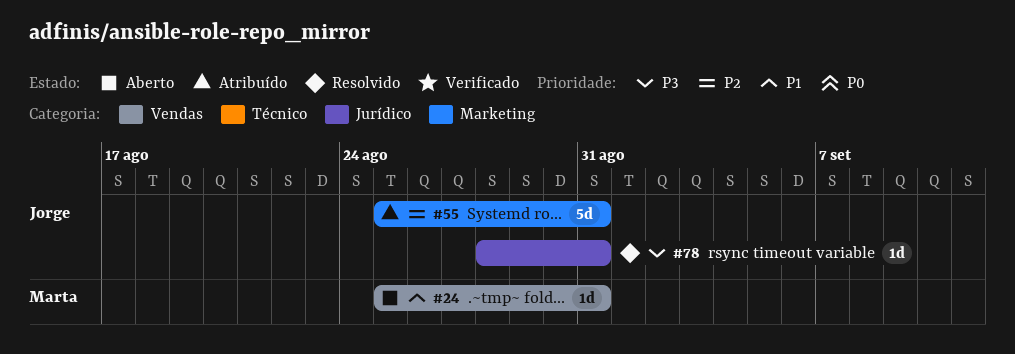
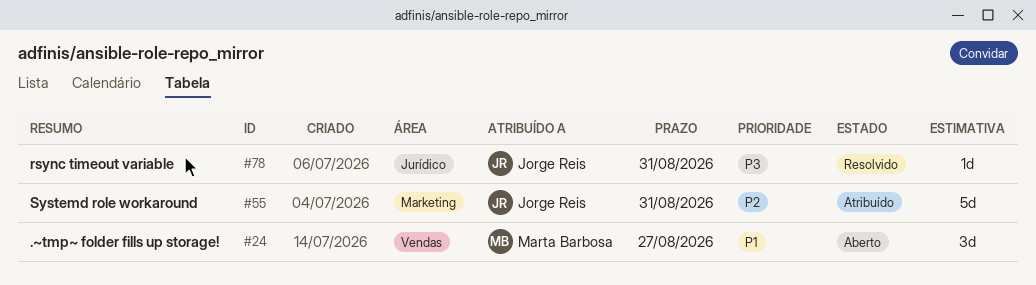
#24, estimate: 1d -> 3d
#24, due: Aug 31 -> Aug 27

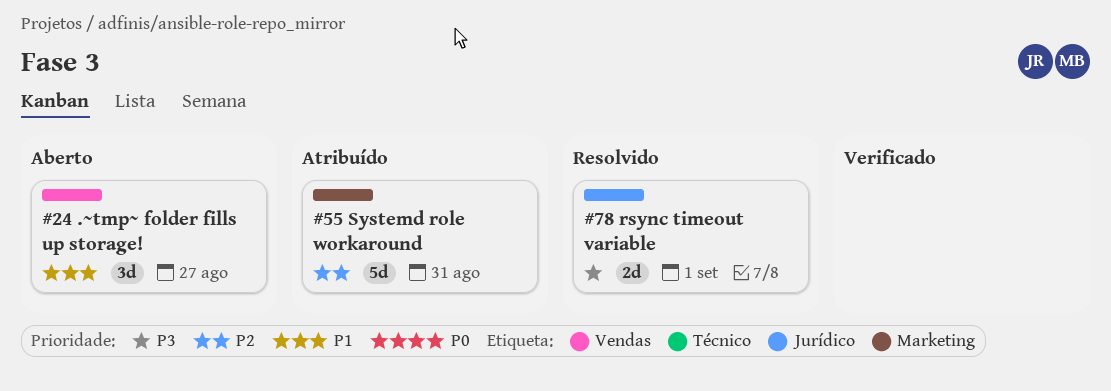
#78, estimate: 1d -> 2d
#78, due: Aug 31 -> Sep 1

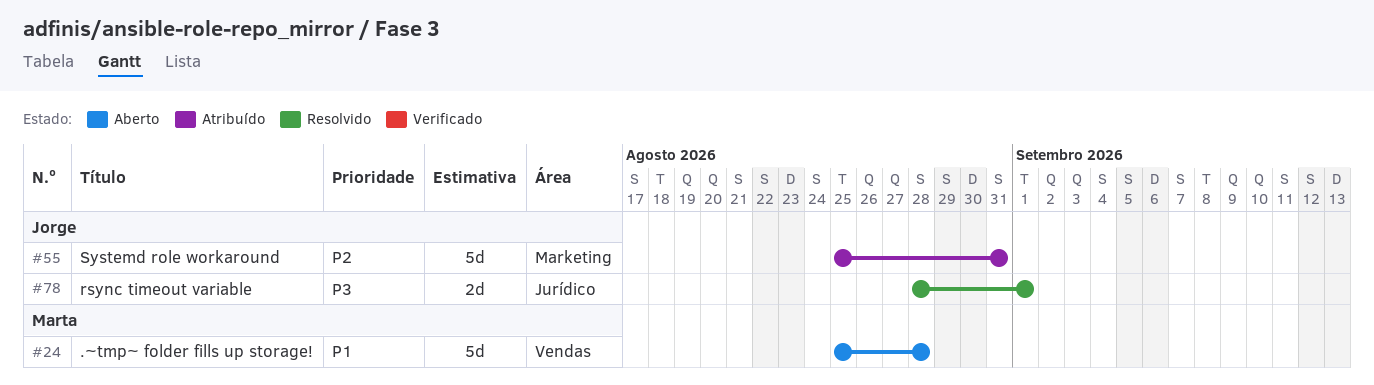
#24, estimate: 3d -> 5d
#24, due: Aug 27 -> Aug 28

